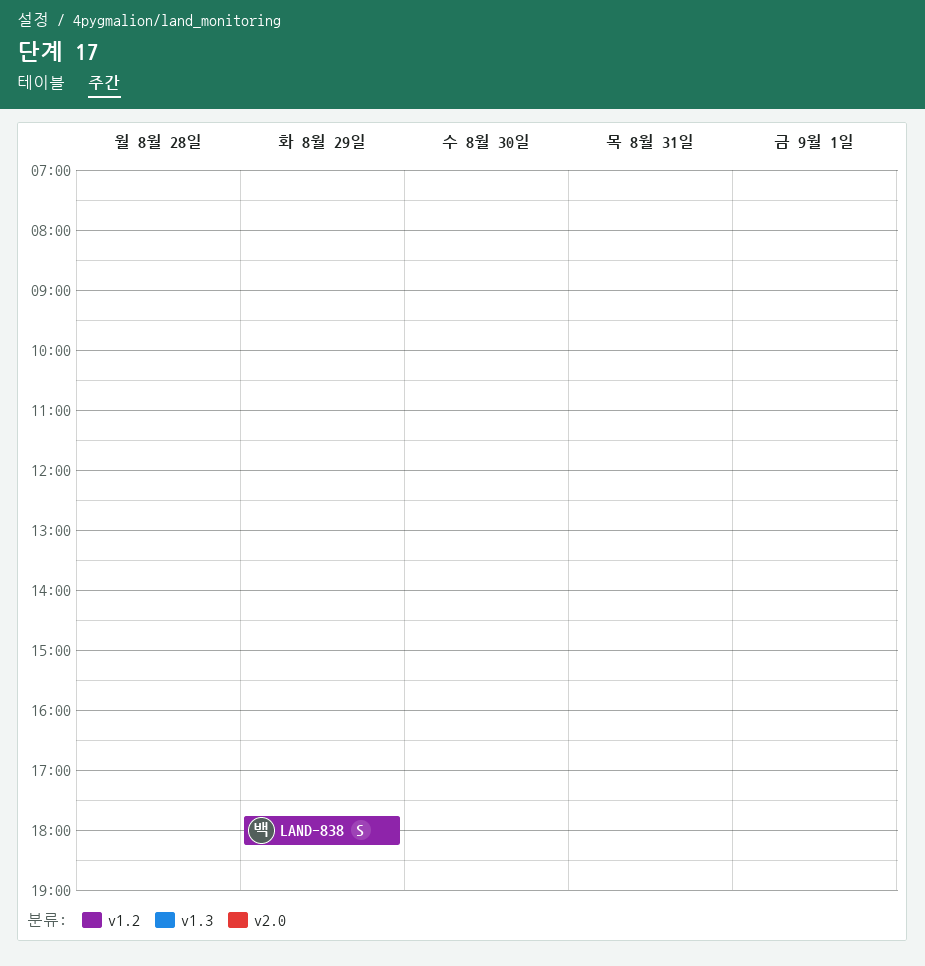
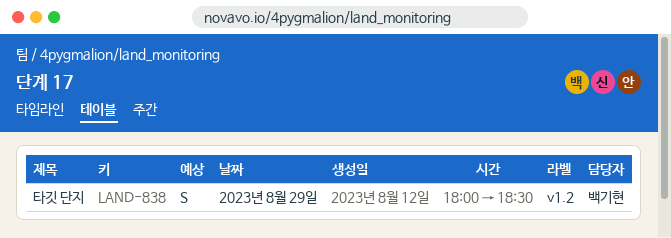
LAND-838, begins: 17:45 -> 18:00
LAND-838, ends: 18:15 -> 18:30

